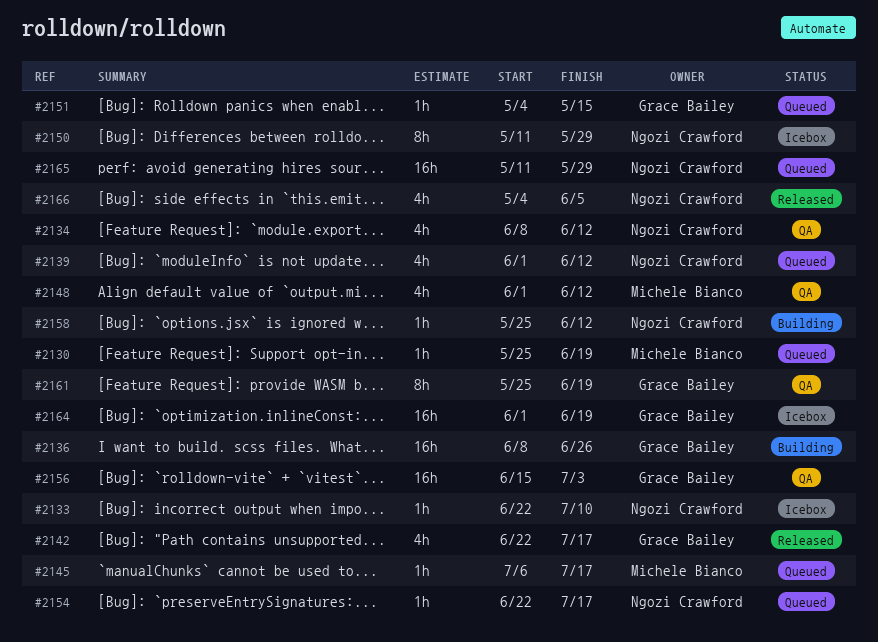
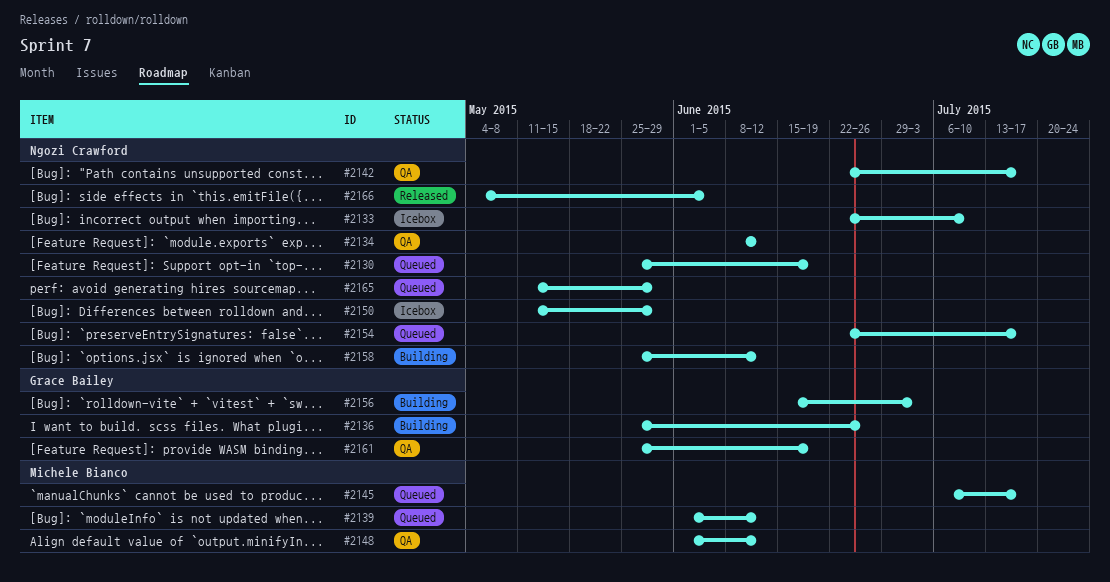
#2130, owner: Michele Bianco -> Ngozi Crawford
#2136, start: Jun 8 -> May 25
#2139, owner: Ngozi Crawford -> Michele Bianco
#2142, status: Released -> QA
#2142, owner: Grace Bailey -> Ngozi Crawford
#2151: present -> none
#2156, status: QA -> Building
#2164: present -> none

